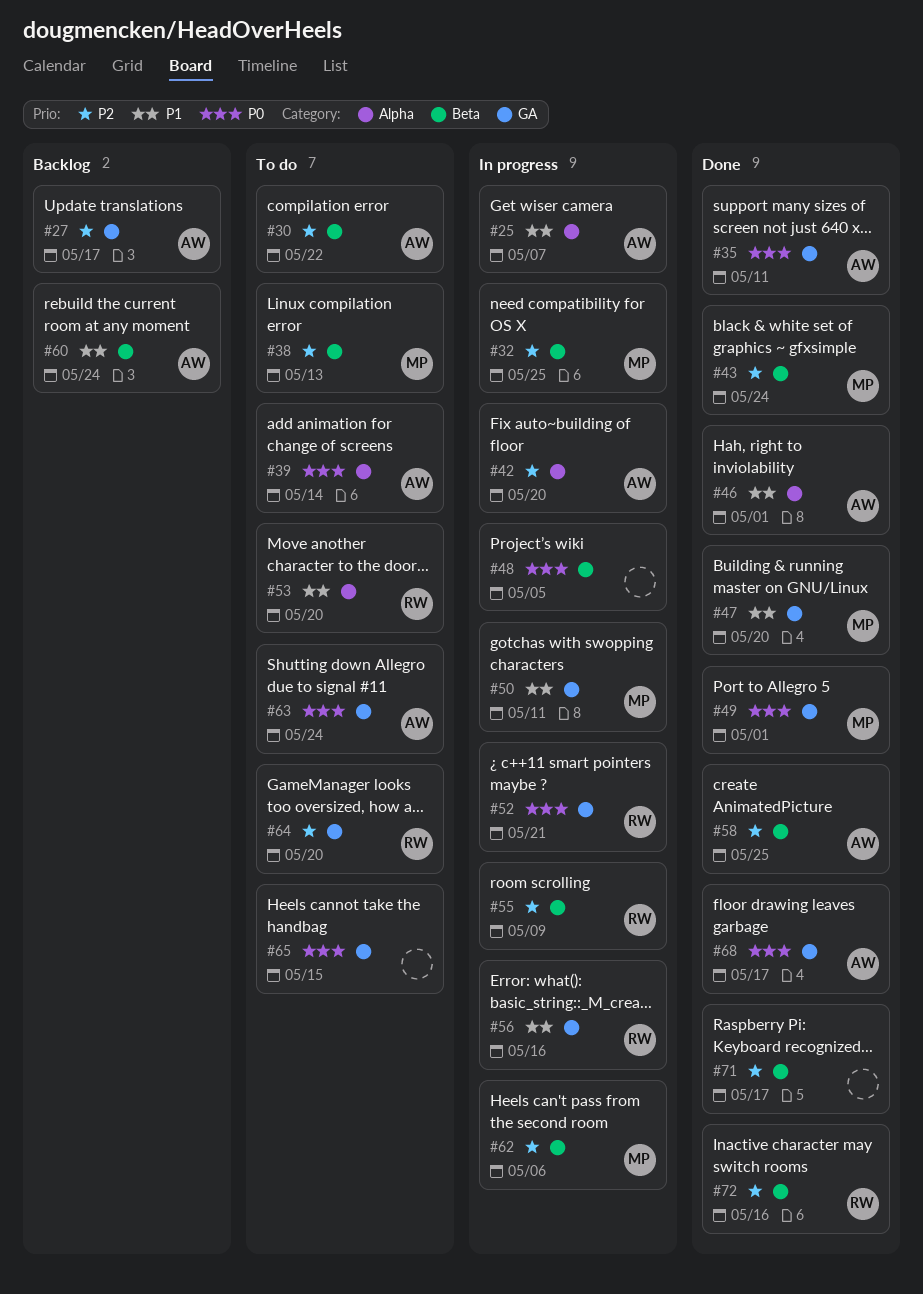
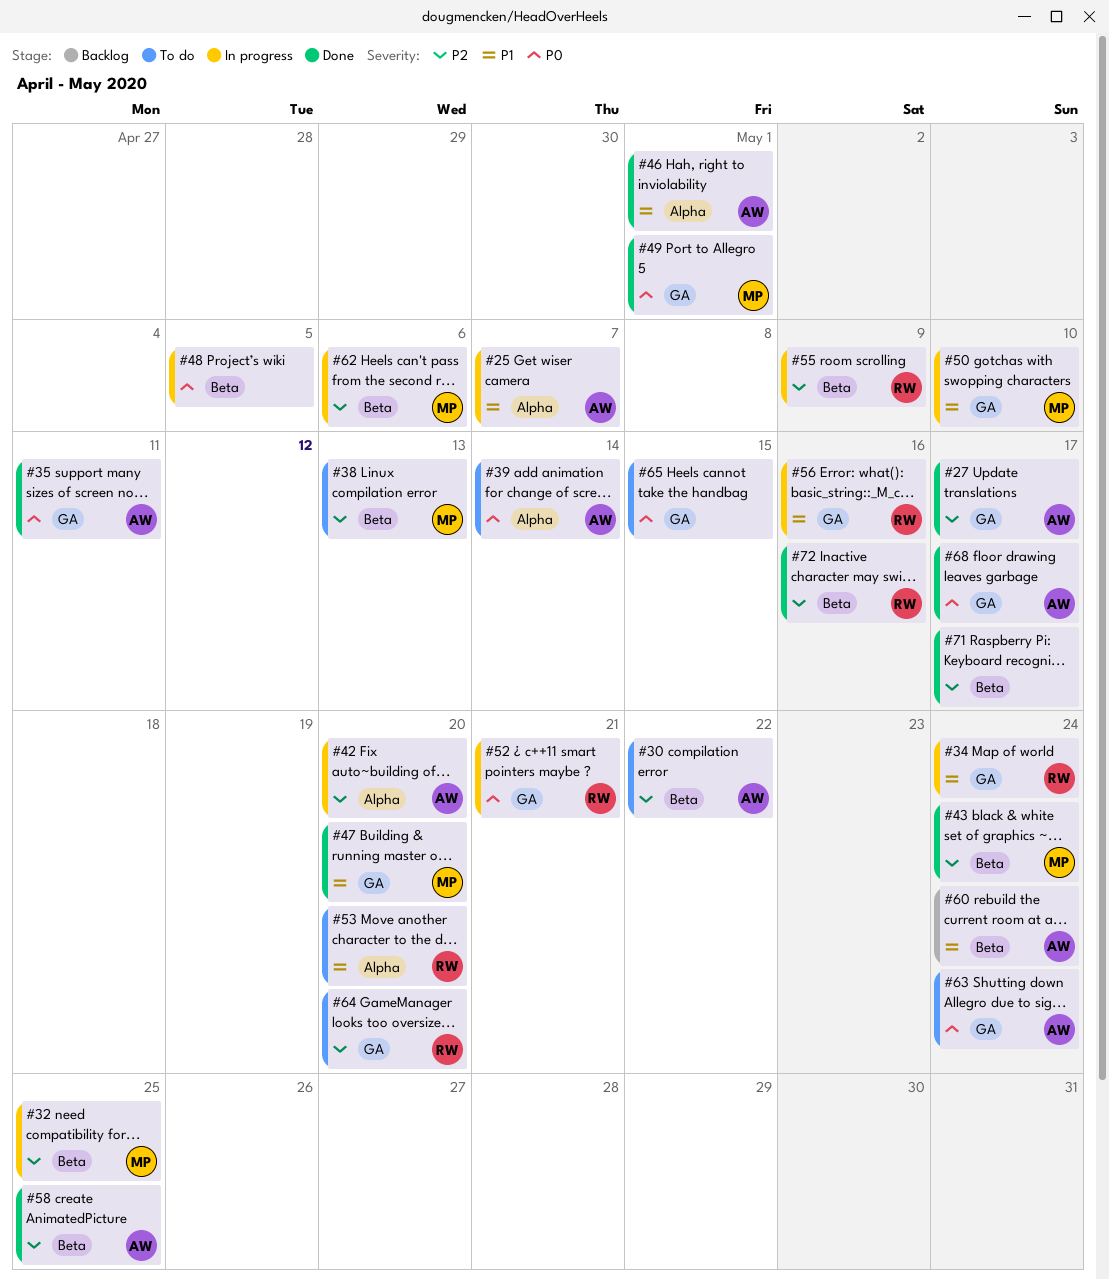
#27, status: Backlog -> Done
#34: none -> present
#50, due: May 11 -> May 10

